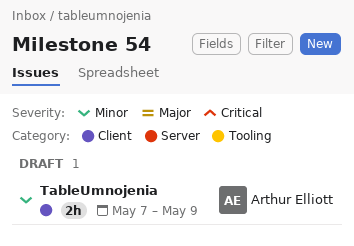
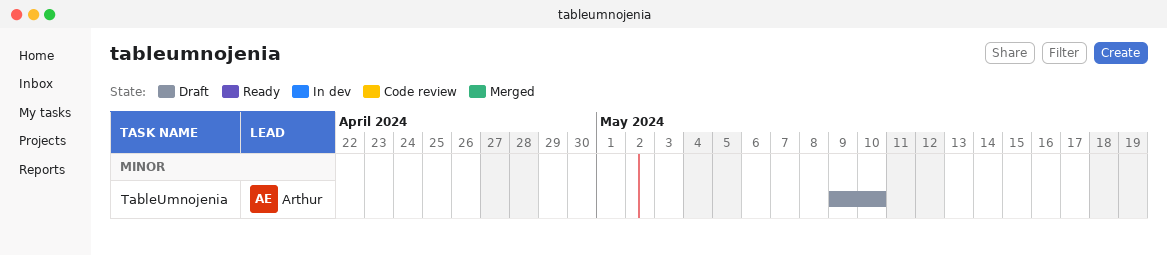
TableUmnojenia, start: May 7 -> May 9
TableUmnojenia, due: May 9 -> May 10

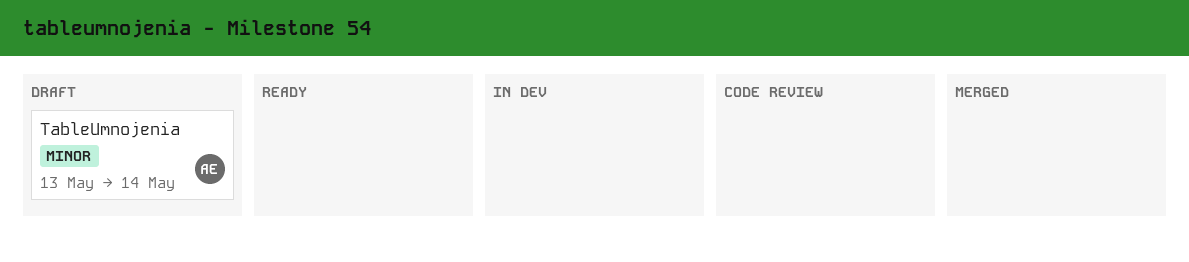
TableUmnojenia, start: May 9 -> May 13
TableUmnojenia, due: May 10 -> May 14

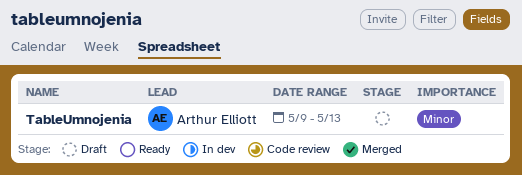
TableUmnojenia, start: May 13 -> May 9
TableUmnojenia, due: May 14 -> May 13

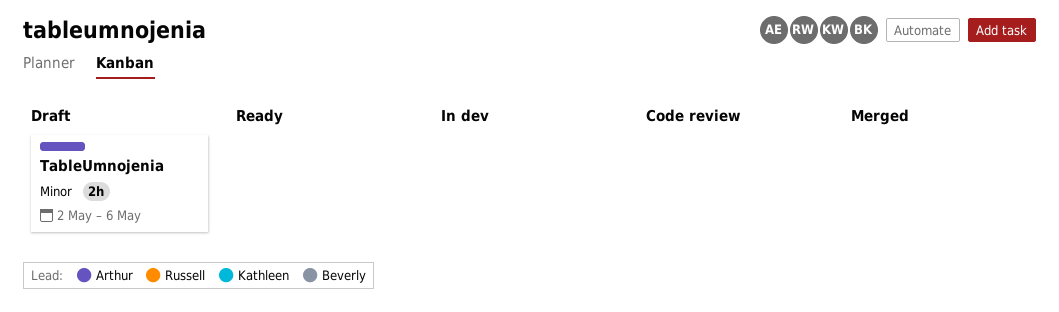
TableUmnojenia, start: May 9 -> May 2
TableUmnojenia, due: May 13 -> May 6

